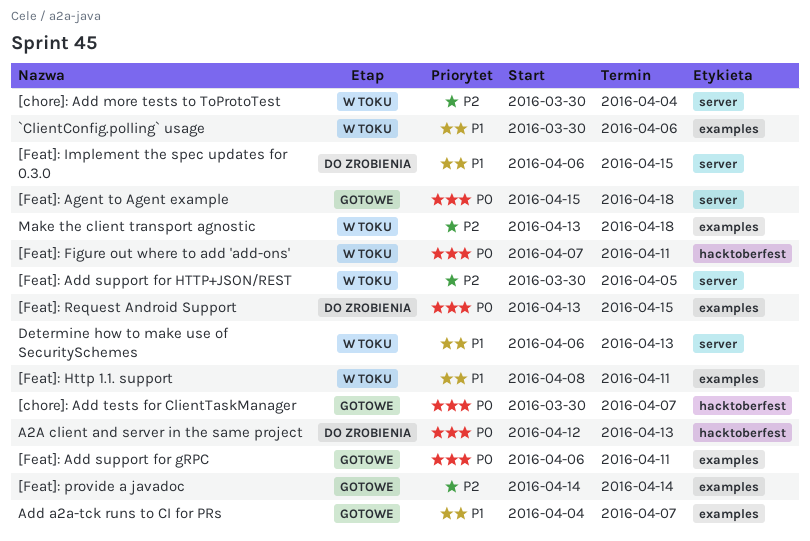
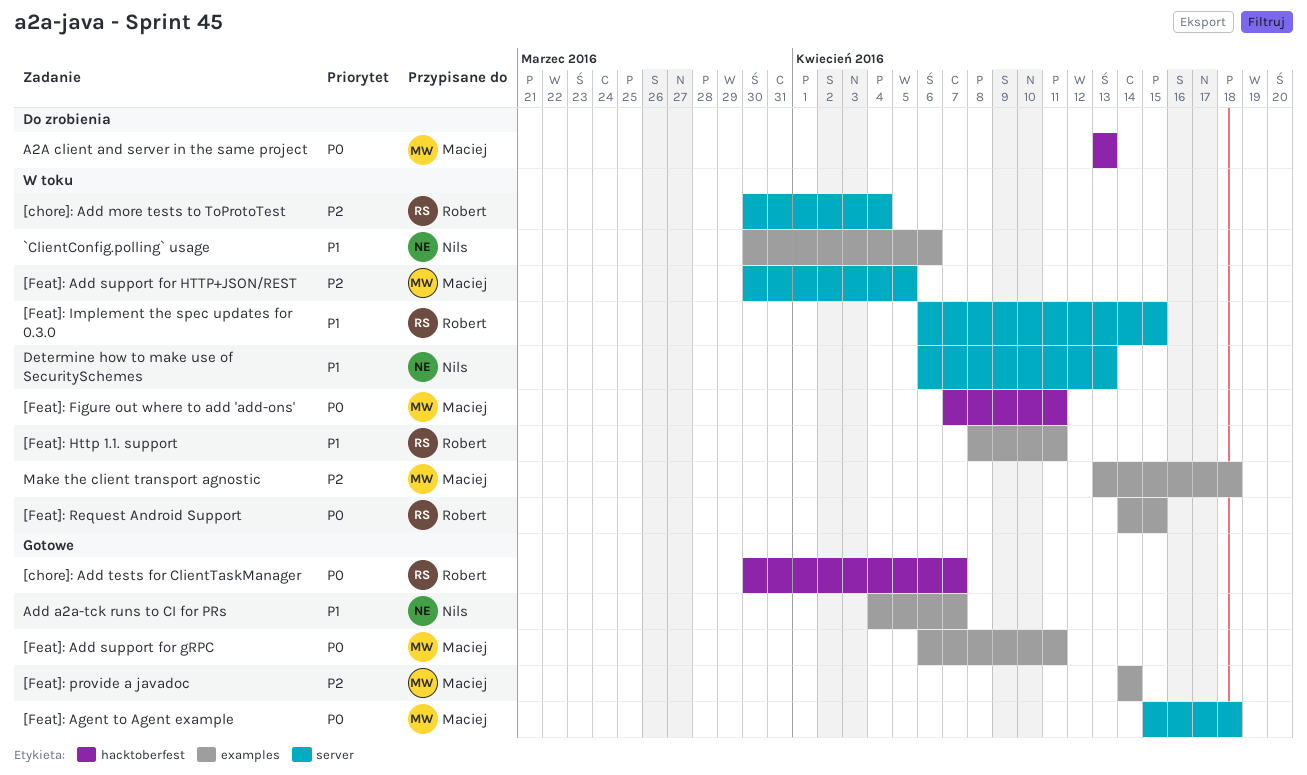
[Feat]: Implement the spec updates for 0.3.0, status: Do zrobienia -> W toku
[Feat]: Request Android Support, status: Do zrobienia -> W toku
[Feat]: Request Android Support, start: Apr 13 -> Apr 14
A2A client and server in the same project, start: Apr 12 -> Apr 13

